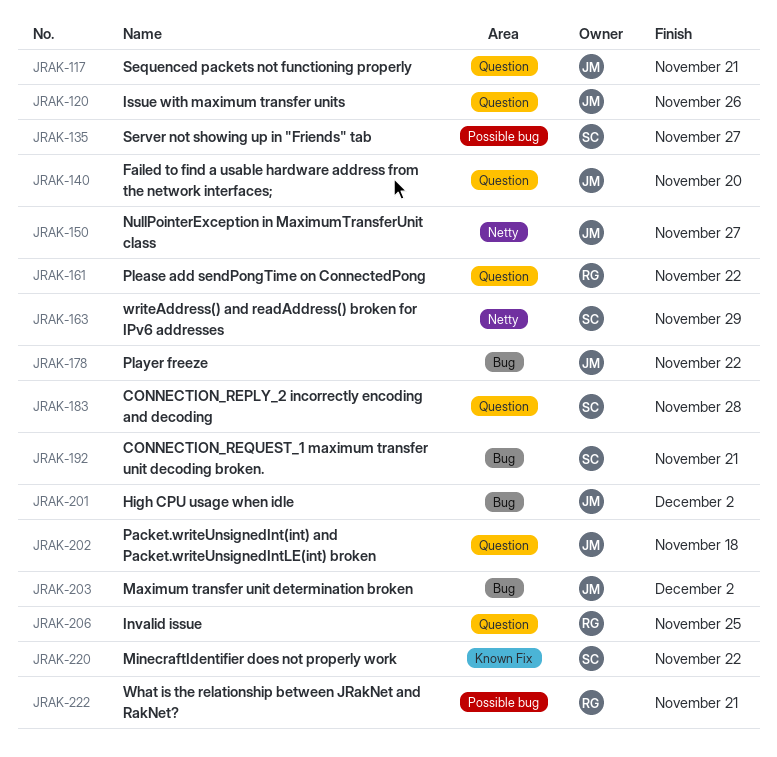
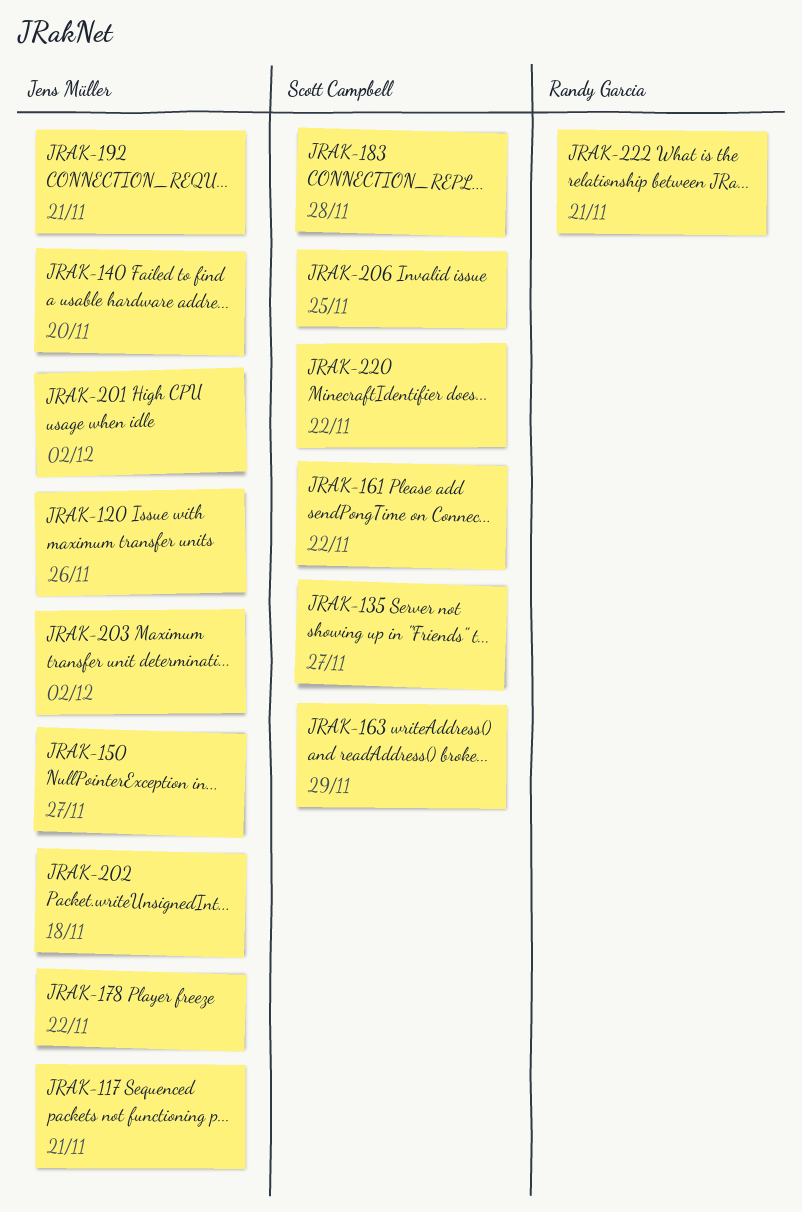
JRAK-161, owner: Randy Garcia -> Scott Campbell
JRAK-192, owner: Scott Campbell -> Jens Müller
JRAK-206, owner: Randy Garcia -> Scott Campbell

